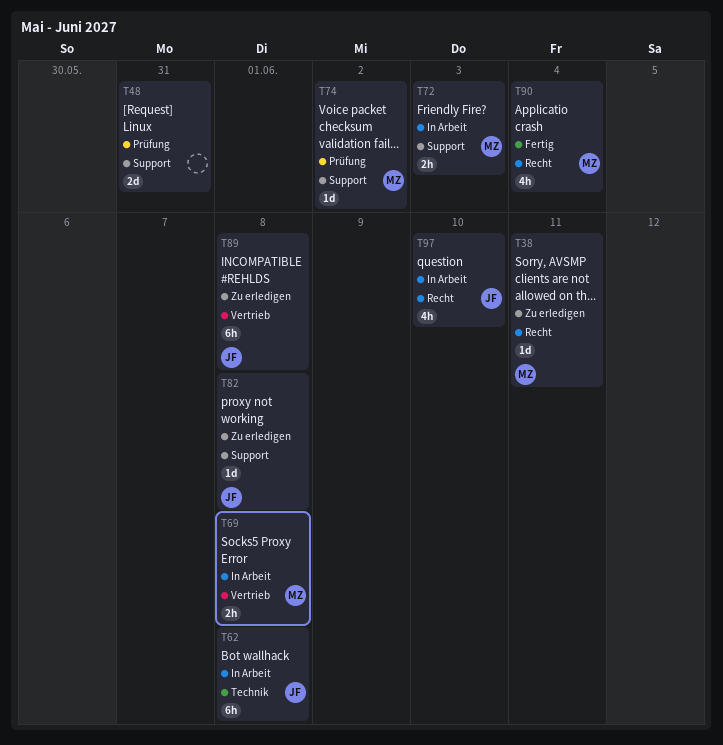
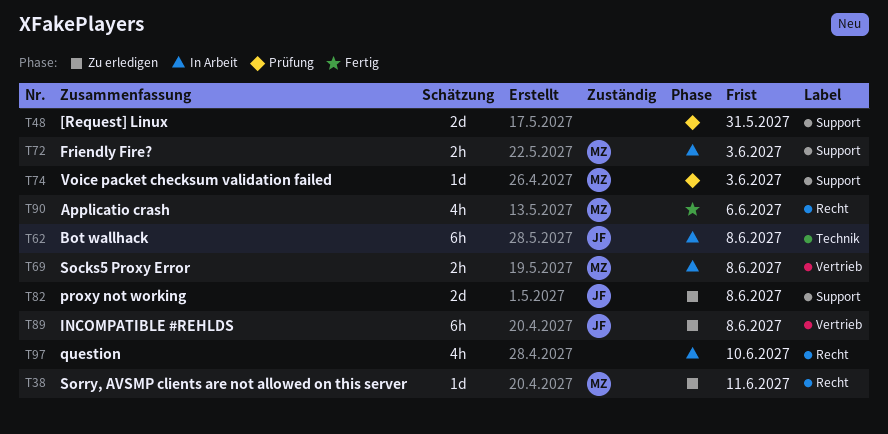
T74, due: Jun 2 -> Jun 3
T82, estimate: 1d -> 2d
T90, due: Jun 4 -> Jun 6
T97, owner: JF -> none

